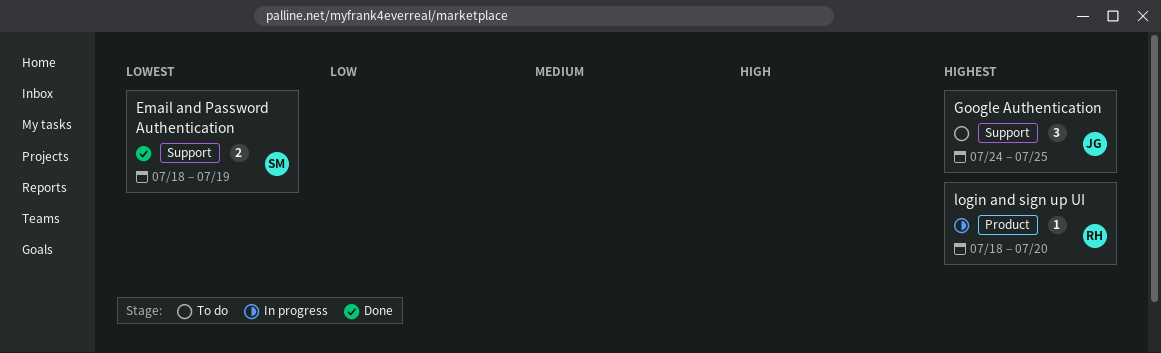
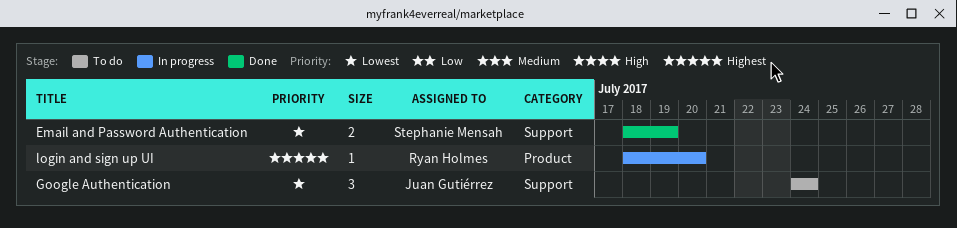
Google Authentication, priority: Highest -> Lowest
Google Authentication, due: Jul 25 -> Jul 24

